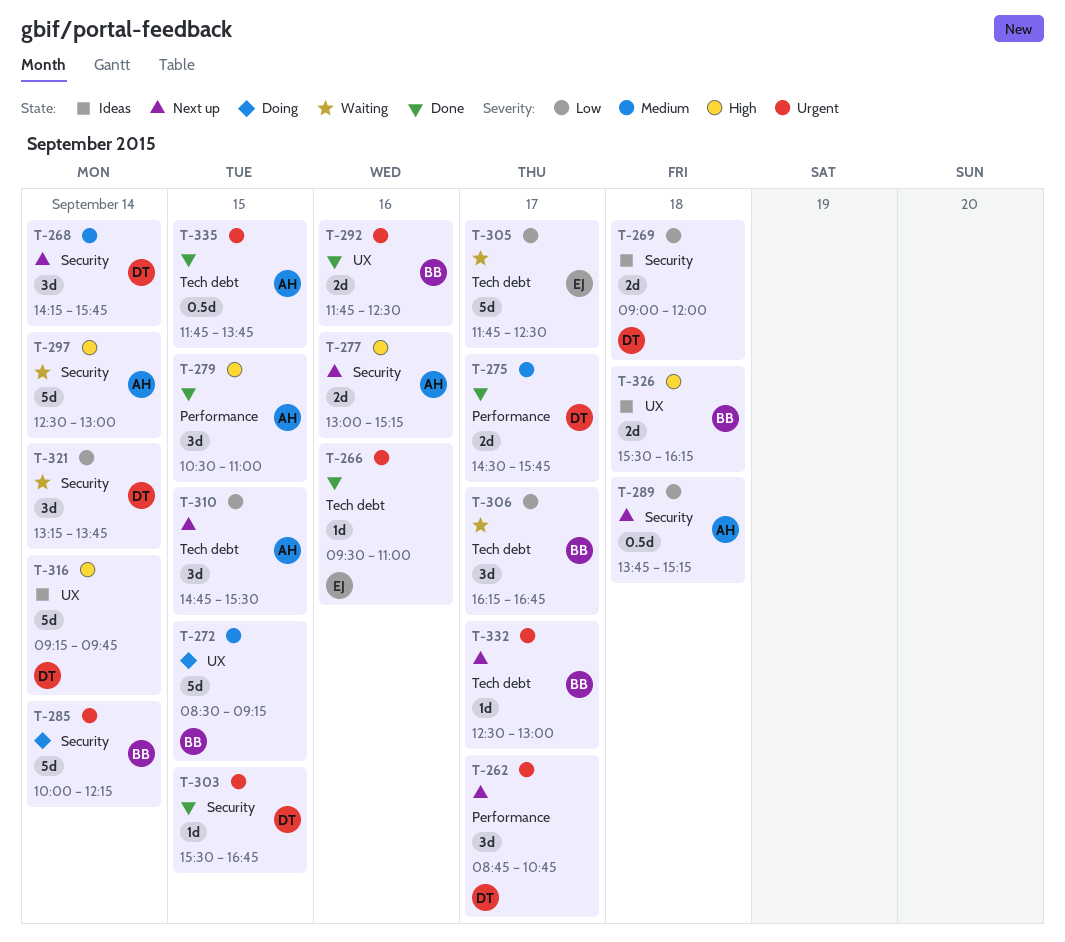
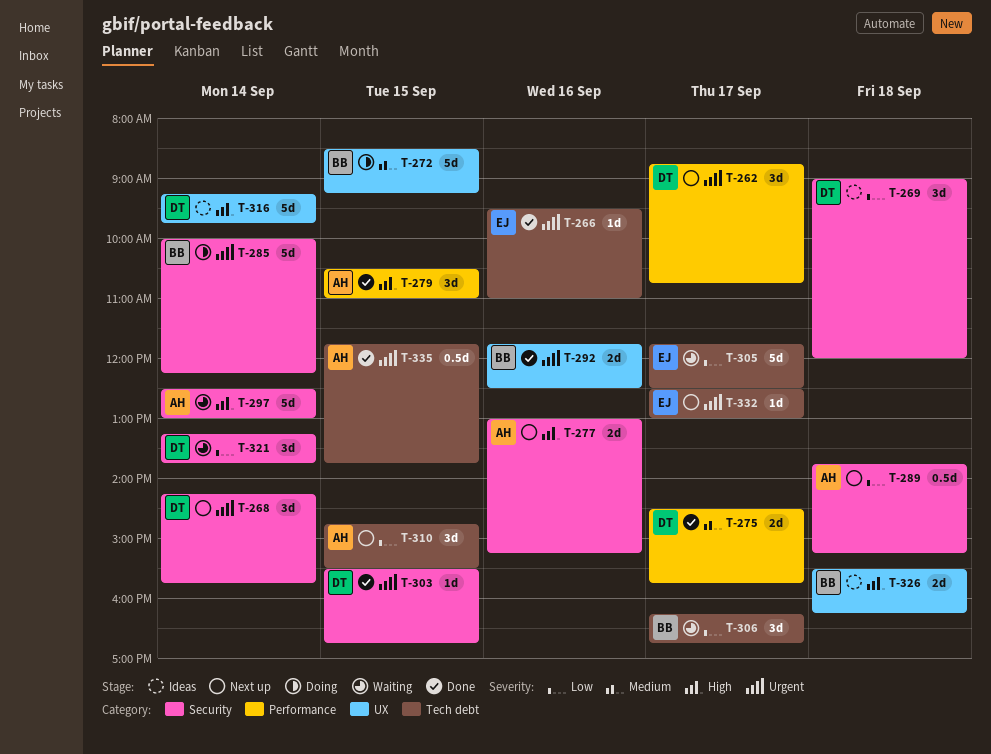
T-268, priority: Medium -> Urgent
T-269, estimate: 2d -> 3d
T-332, owner: BB -> EJ

